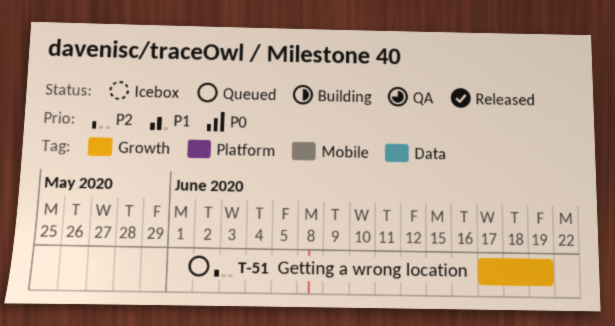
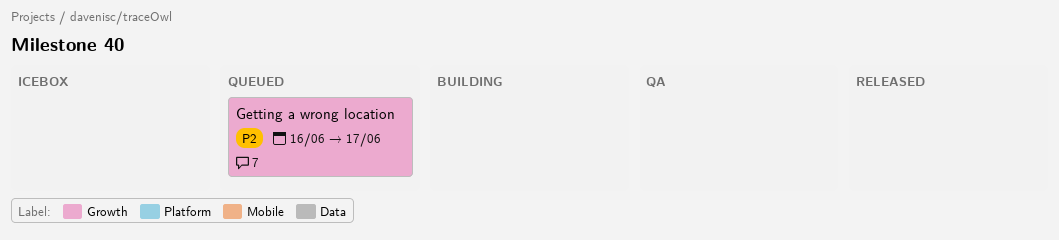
Getting a wrong location, start: Jun 17 -> Jun 16
Getting a wrong location, due: Jun 19 -> Jun 17

